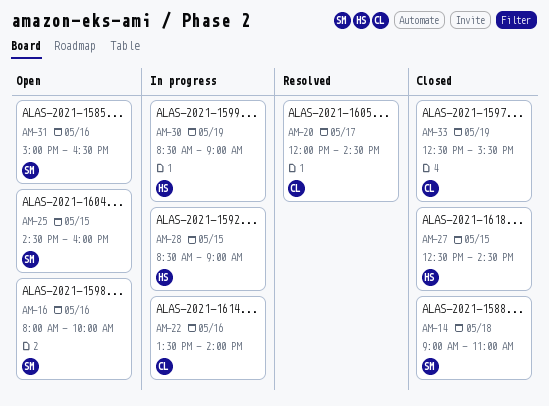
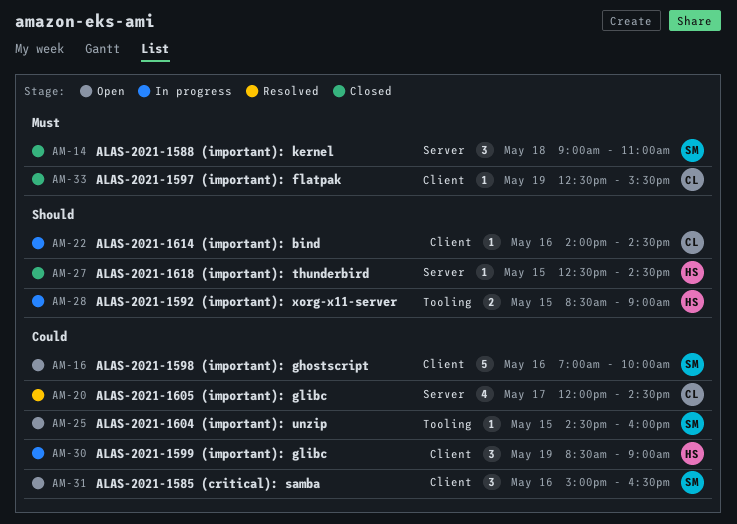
AM-16, begins: 08:00 -> 07:00
AM-22, begins: 13:30 -> 14:00
AM-22, ends: 14:00 -> 14:30

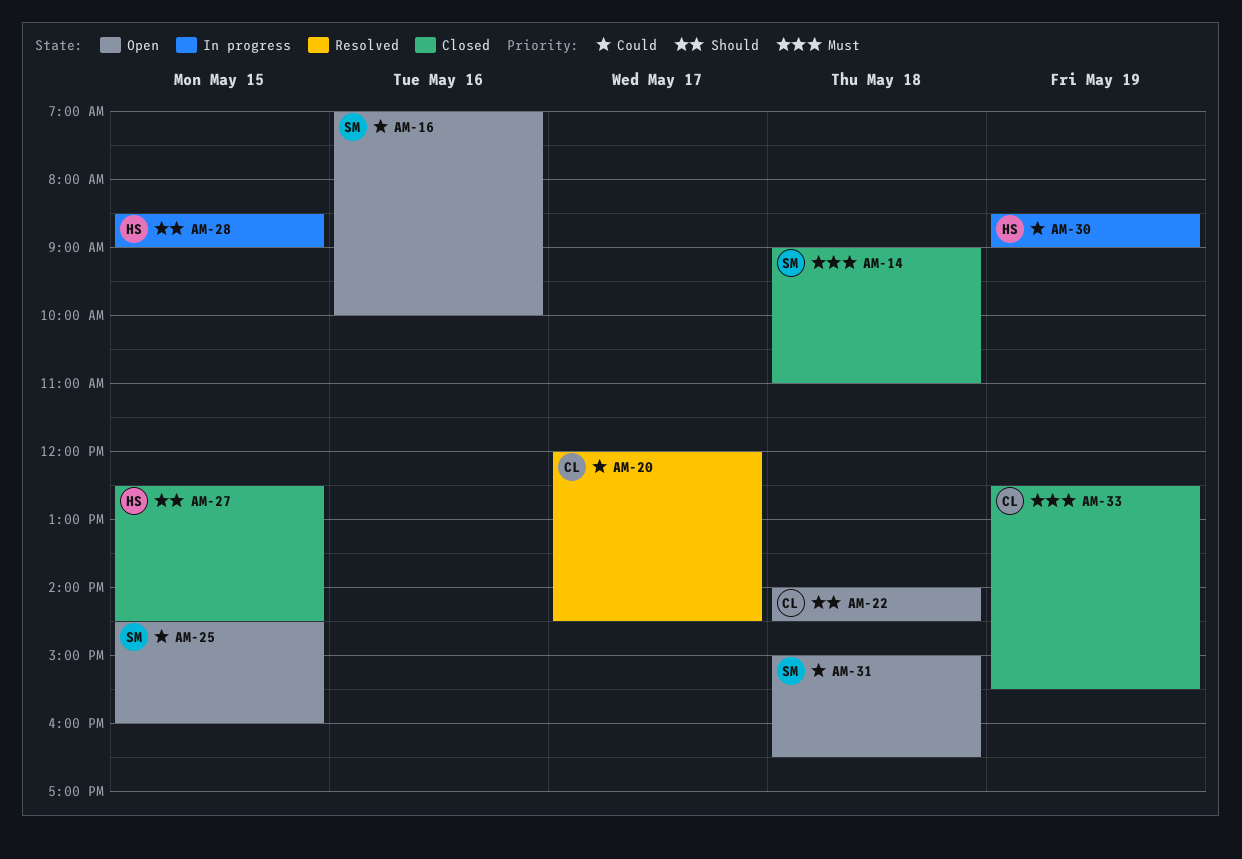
AM-22, status: In progress -> Open
AM-22, day: May 16 -> May 18
AM-31, day: May 16 -> May 18

